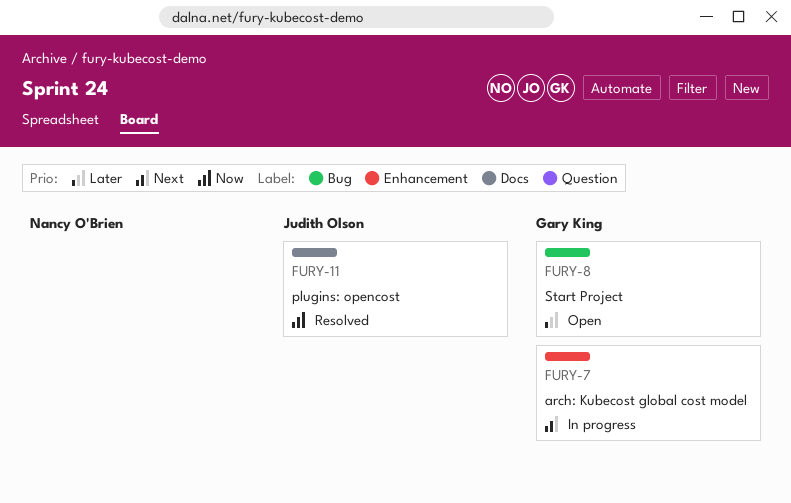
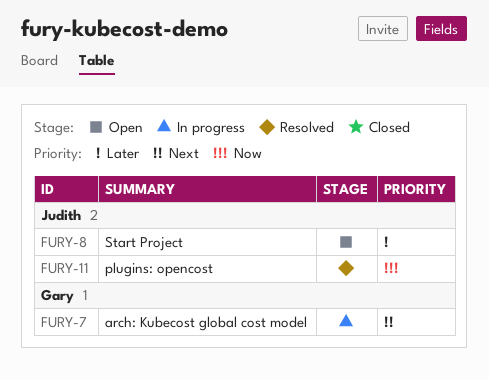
FURY-8, owner: Gary King -> Judith Olson

